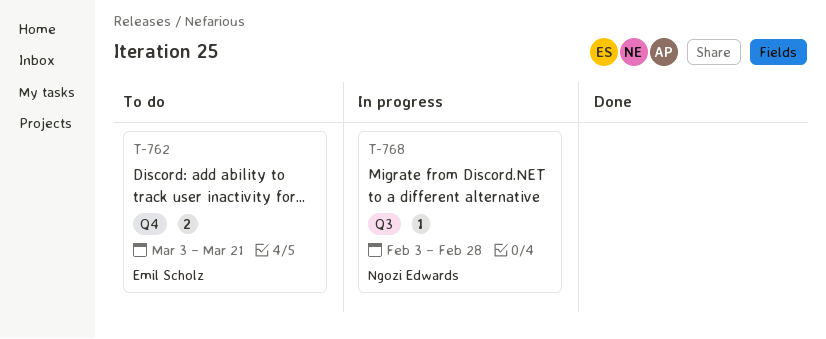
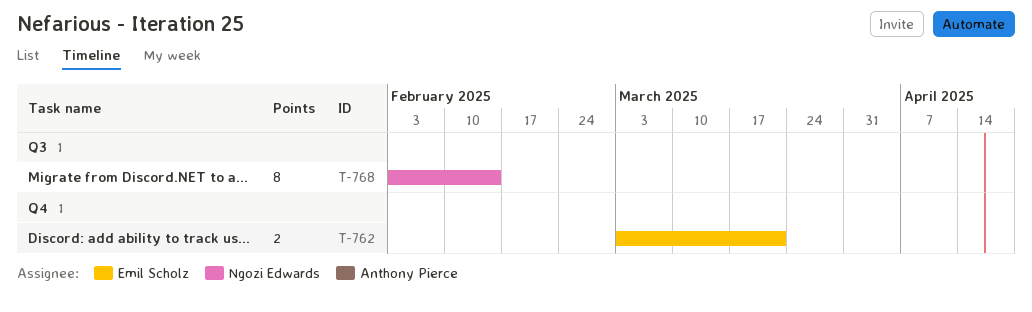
T-768, estimate: 1 -> 8
T-768, due: Feb 28 -> Feb 14

